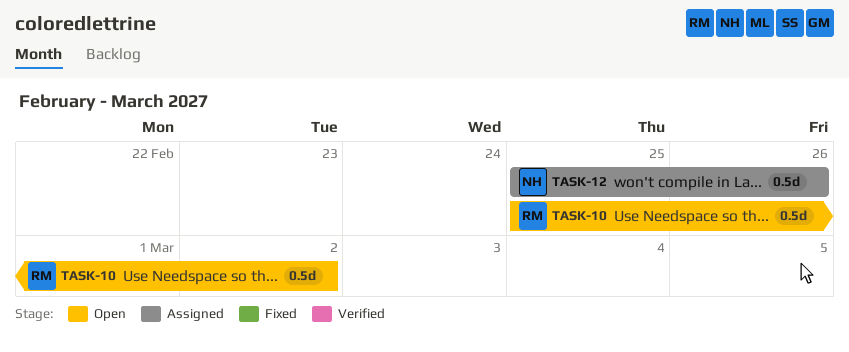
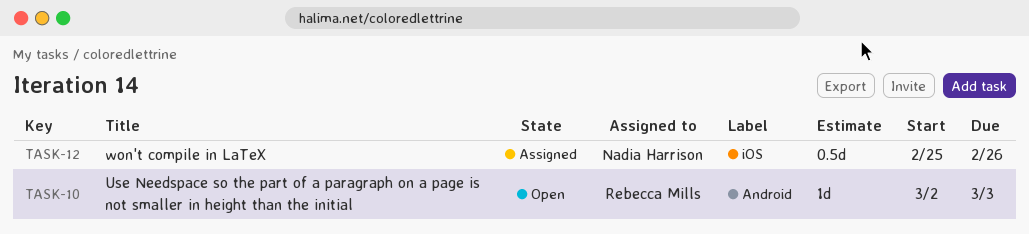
TASK-10, estimate: 0.5d -> 1d
TASK-10, start: Feb 25 -> Mar 2
TASK-10, due: Mar 2 -> Mar 3

